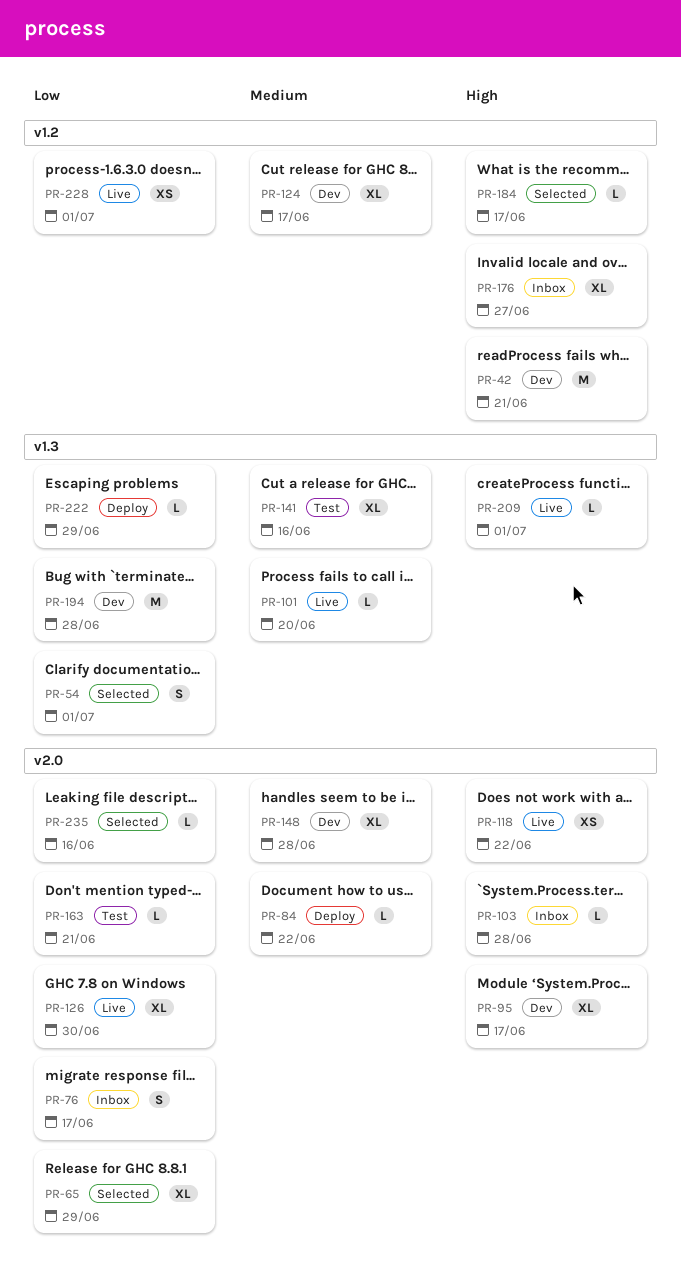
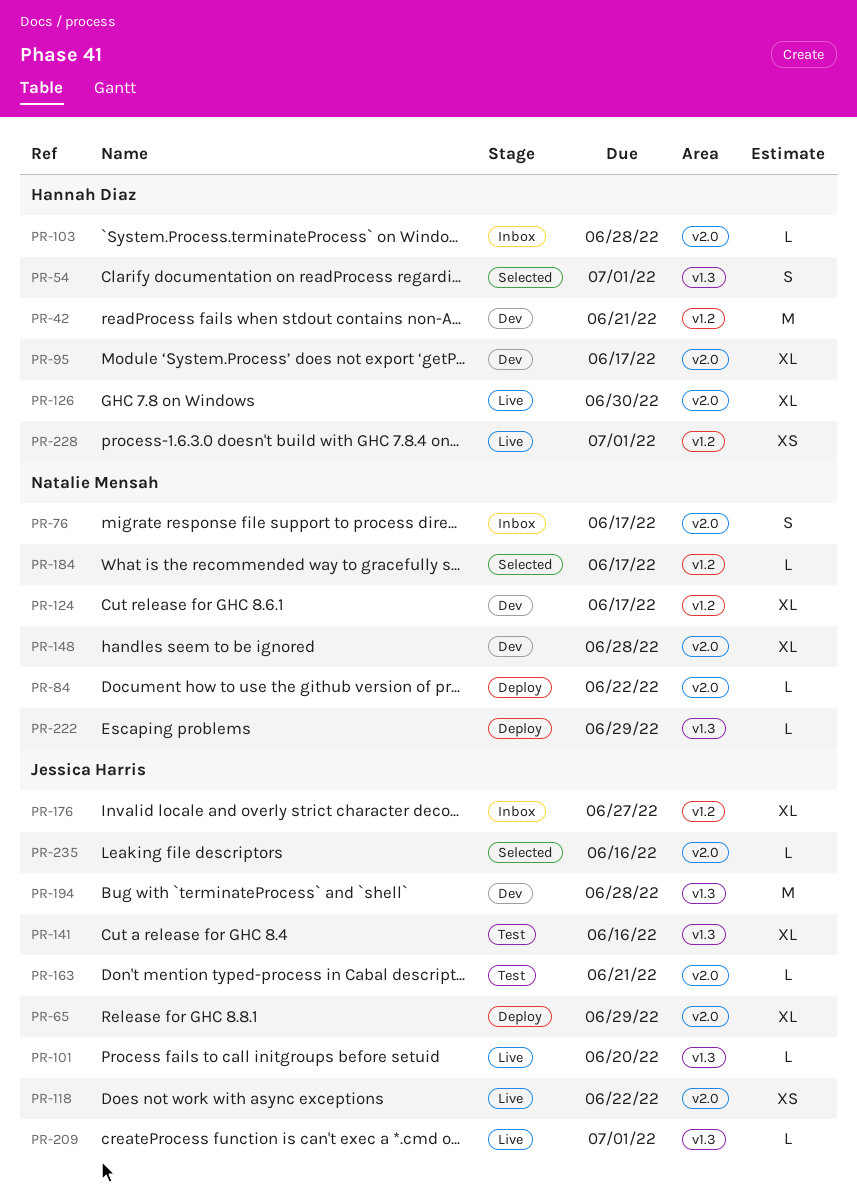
PR-65, status: Selected -> Deploy

